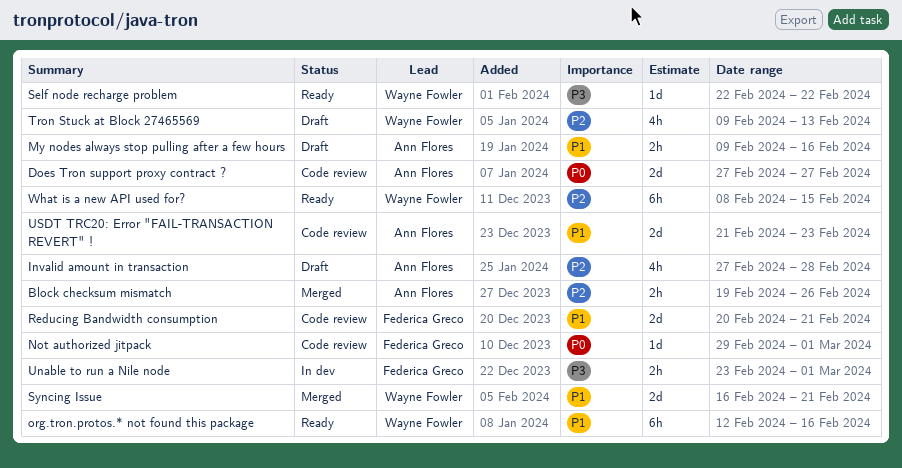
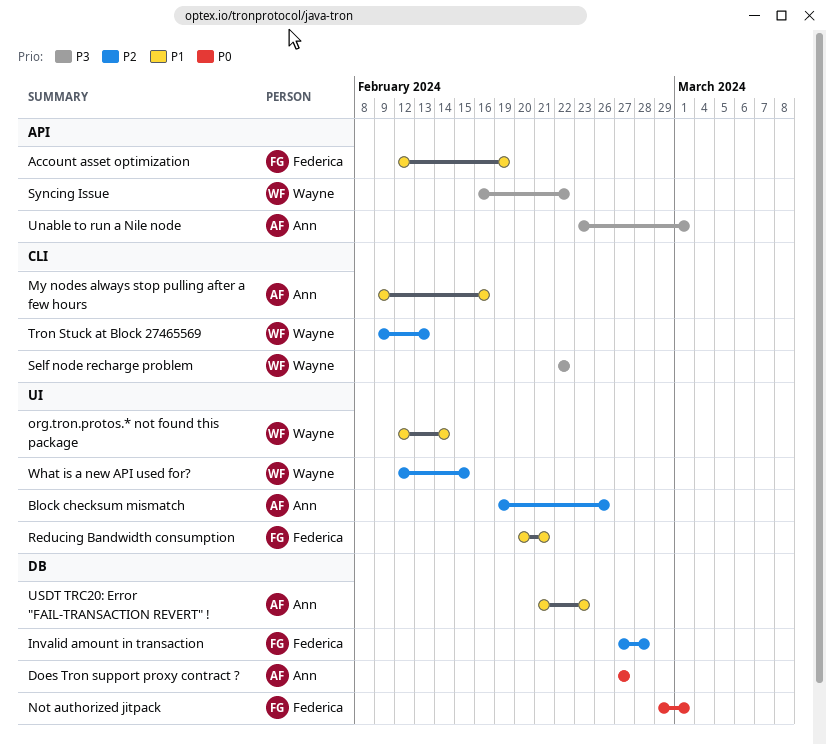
Account asset optimization: none -> present
Invalid amount in transaction, owner: Ann Flores -> Federica Greco
org.tron.protos.* not found this package, due: Feb 16 -> Feb 14
Syncing Issue, priority: P1 -> P3
Syncing Issue, due: Feb 21 -> Feb 22
Unable to run a Nile node, owner: Federica Greco -> Ann Flores
What is a new API used for?, start: Feb 8 -> Feb 12

